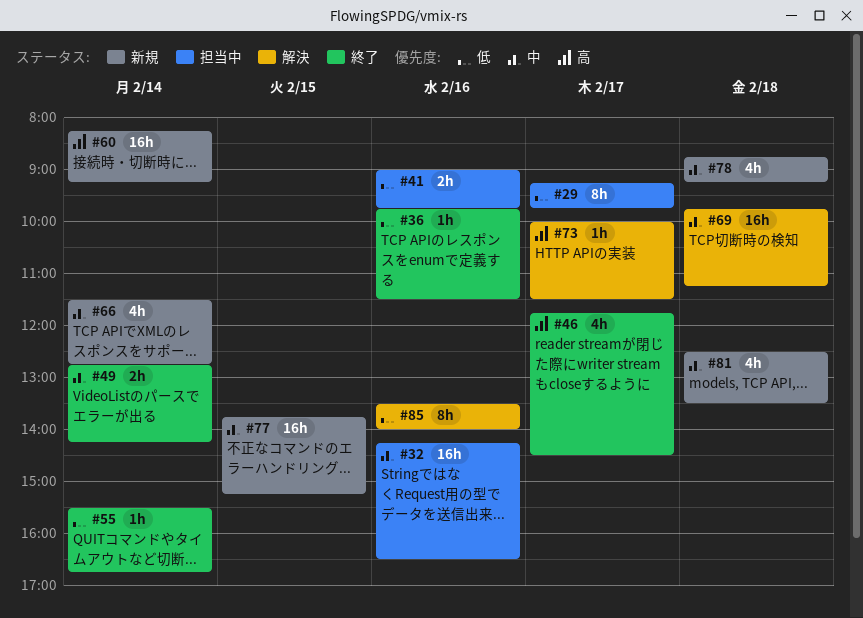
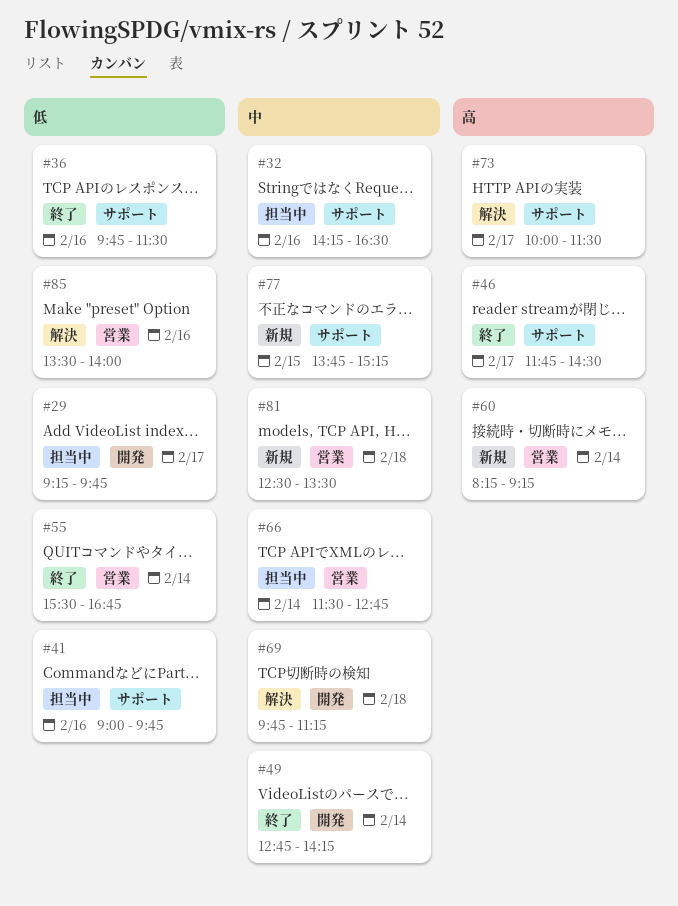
#66, status: 新規 -> 担当中
#78: present -> none

